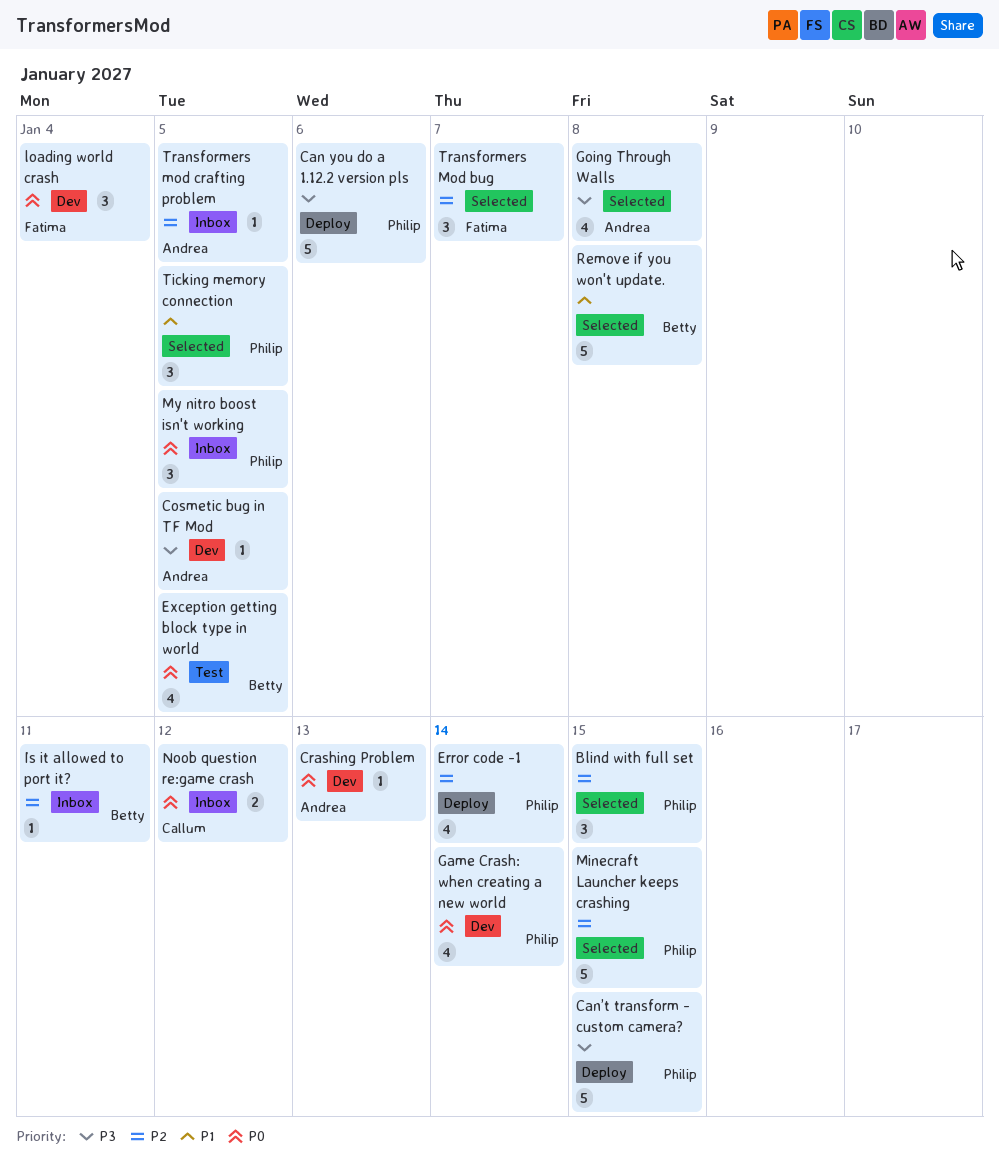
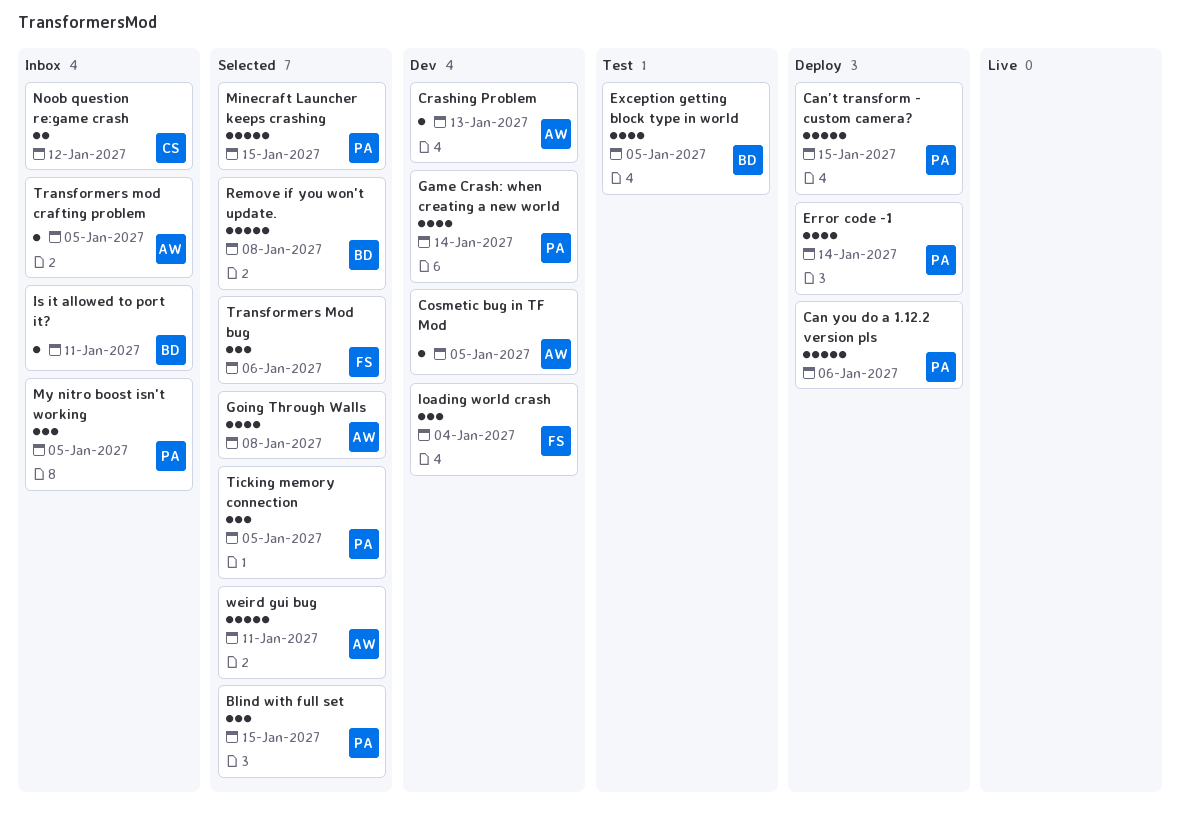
Transformers Mod bug, due: Jan 7 -> Jan 6
weird gui bug: none -> present

